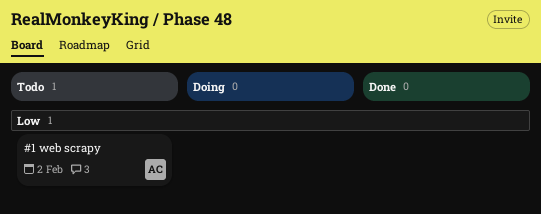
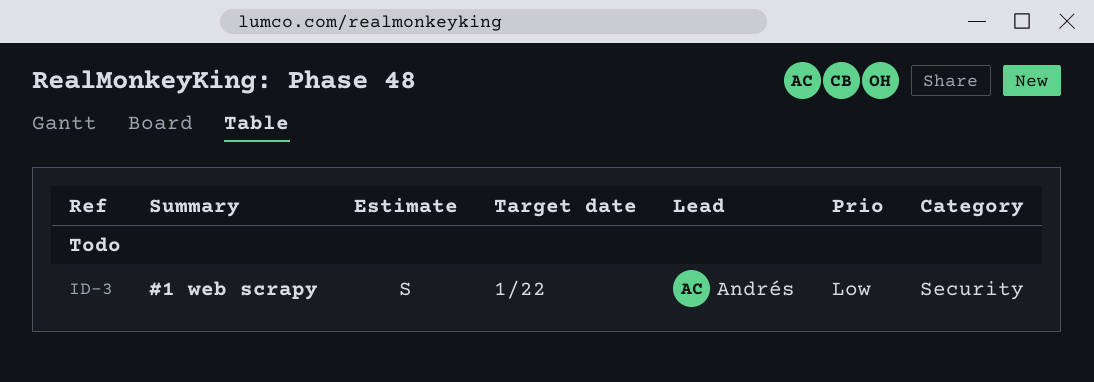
#1 web scrapy, due: Feb 2 -> Jan 22

